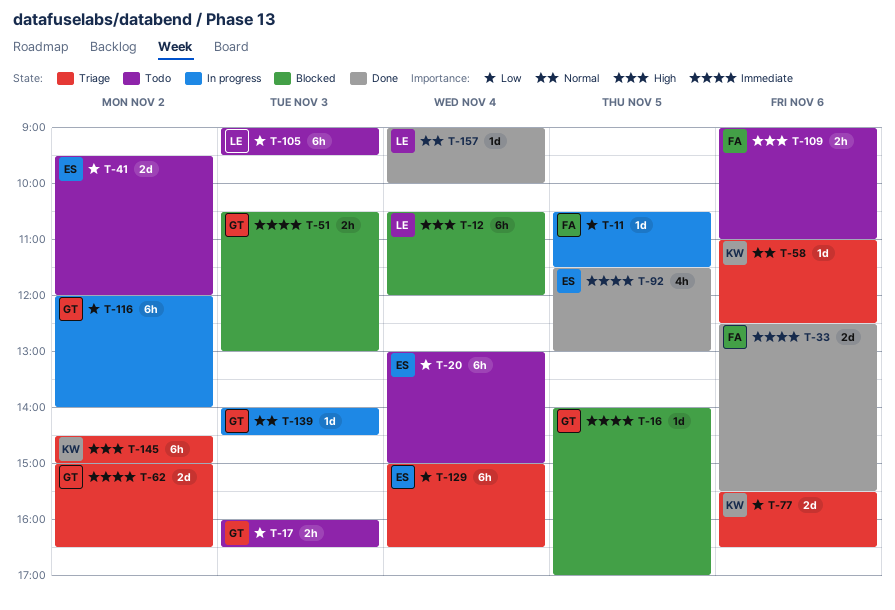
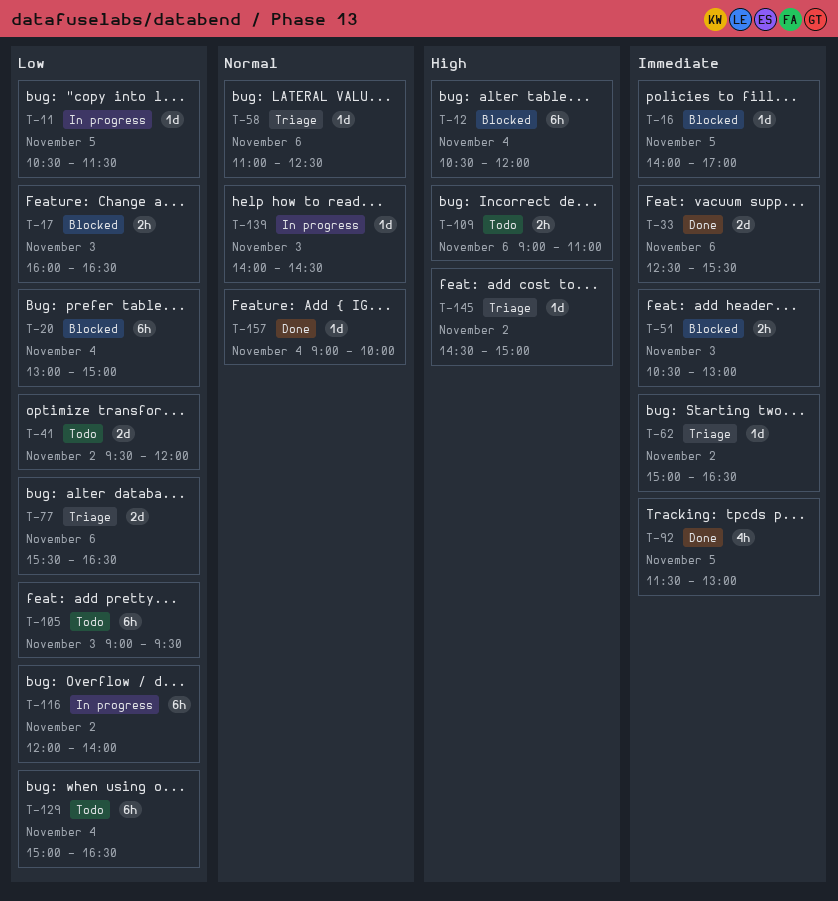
T-17, status: Todo -> Blocked
T-20, status: Todo -> Blocked
T-62, estimate: 2d -> 1d
T-129, status: Triage -> Todo
T-145, estimate: 6h -> 1d

